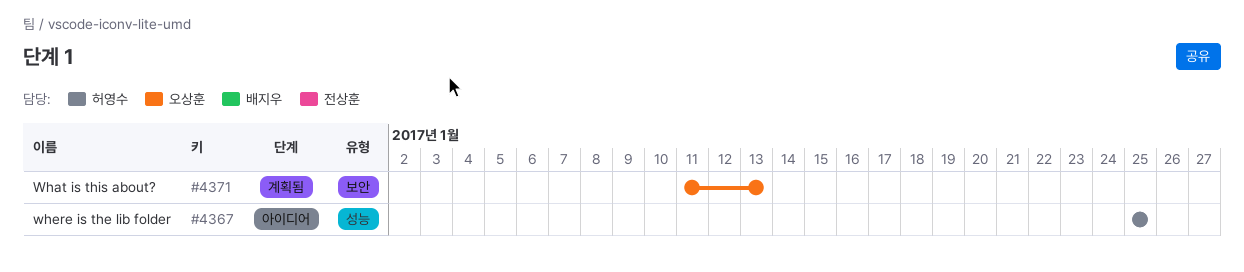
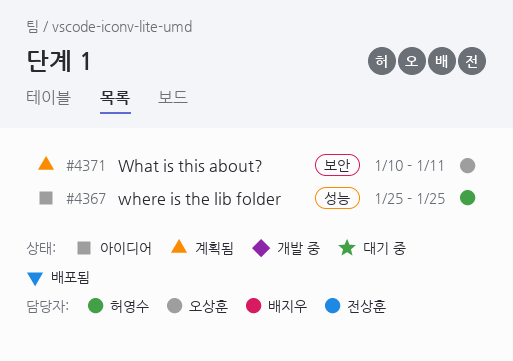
#4371, start: Jan 11 -> Jan 10
#4371, due: Jan 13 -> Jan 11

